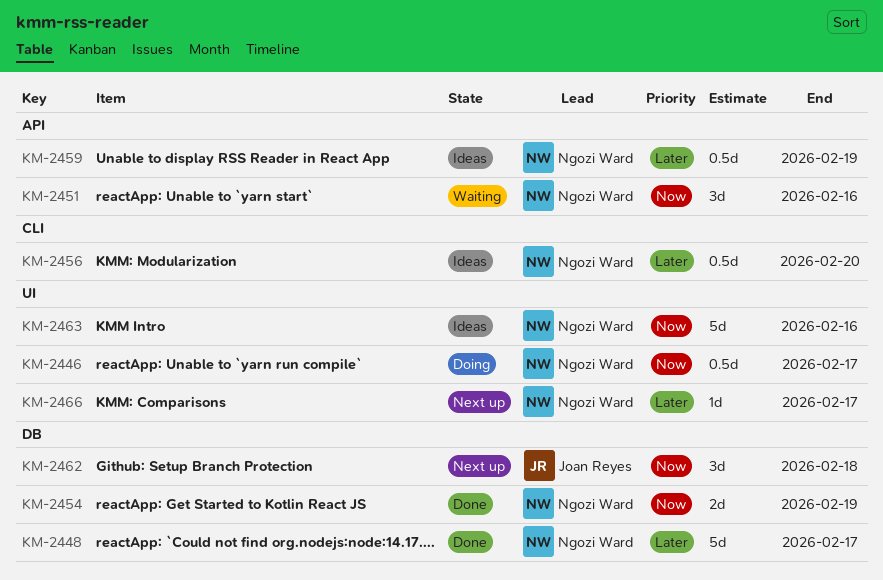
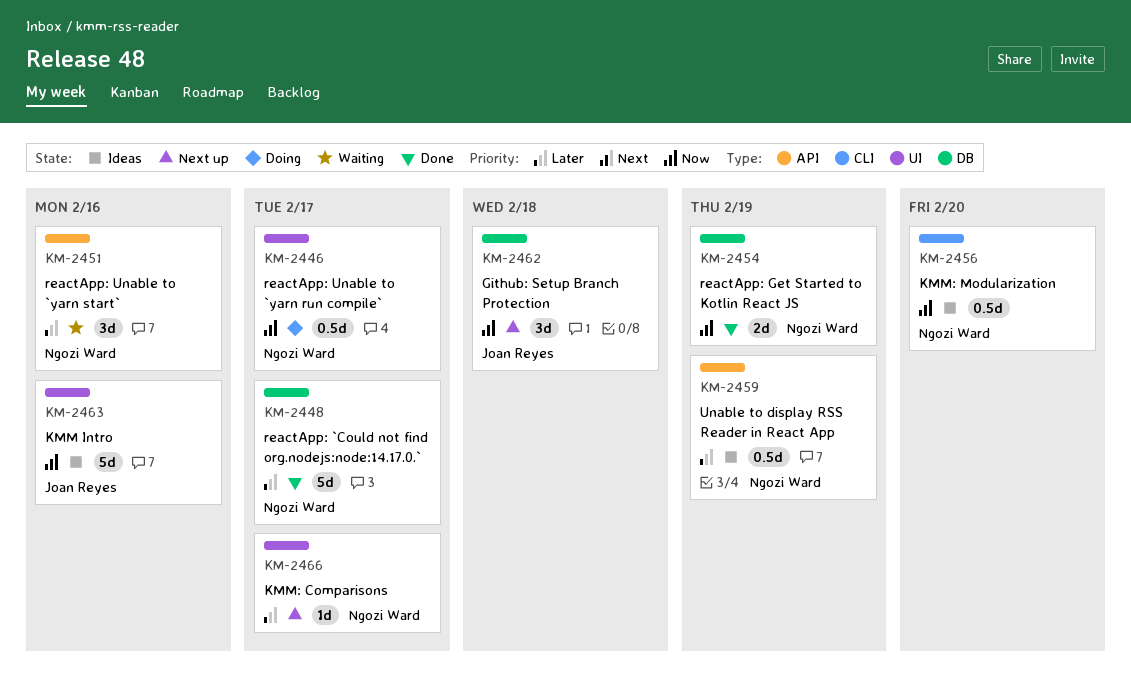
KM-2451, priority: Now -> Later
KM-2456, priority: Later -> Now
KM-2463, owner: Ngozi Ward -> Joan Reyes

